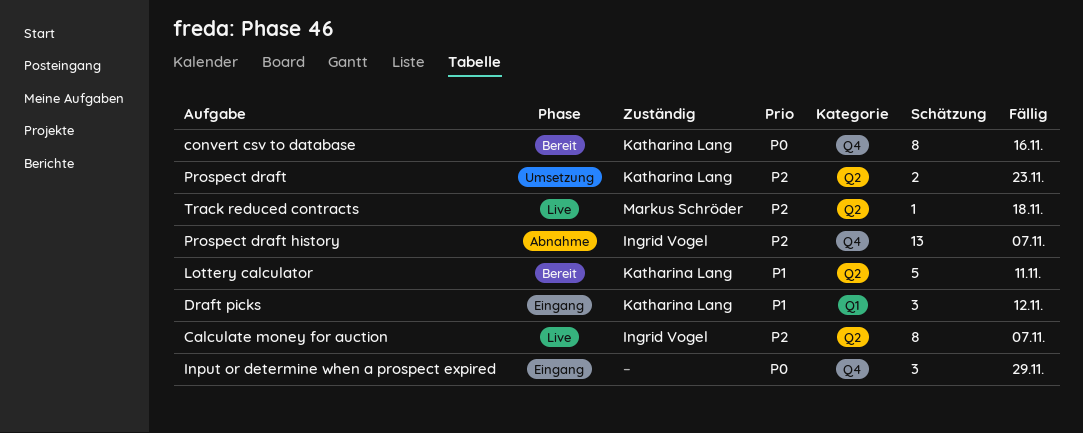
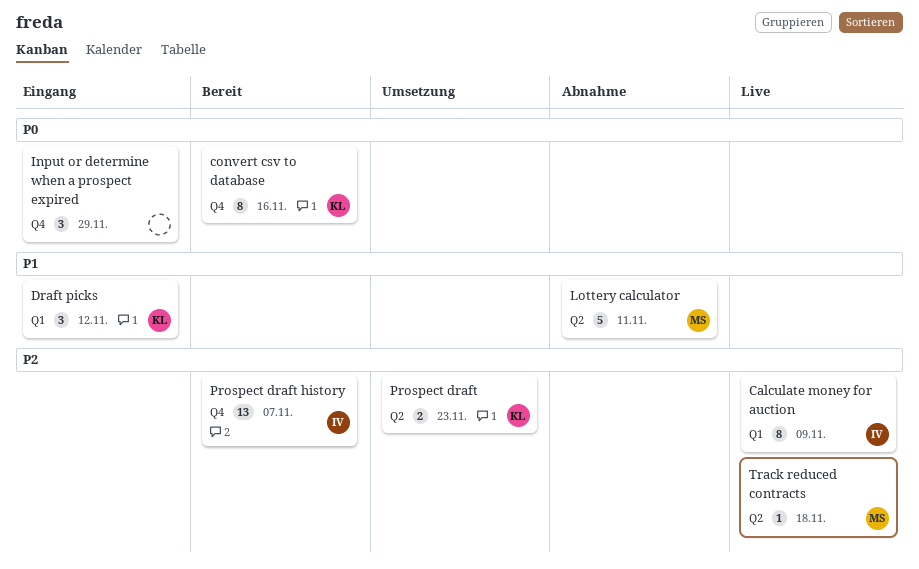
Calculate money for auction, label: Q2 -> Q1
Calculate money for auction, due: Nov 7 -> Nov 9
Lottery calculator, status: Bereit -> Abnahme
Lottery calculator, owner: Katharina Lang -> Markus Schröder
Prospect draft history, status: Abnahme -> Bereit

